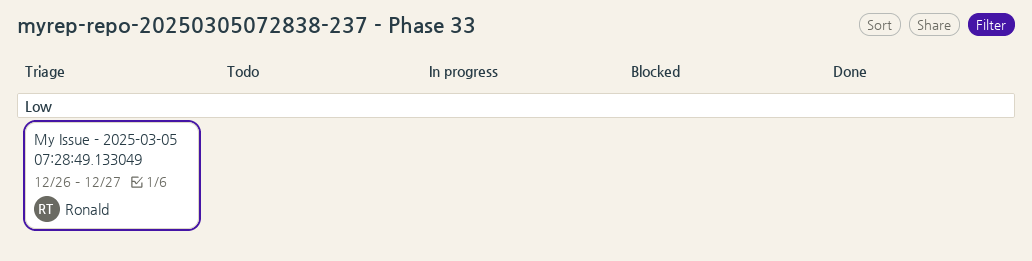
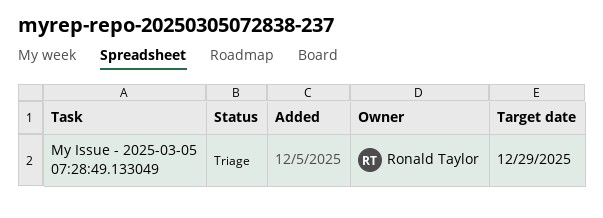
My Issue - 2025-03-05 07:28:49.133049, due: Dec 27 -> Dec 29

